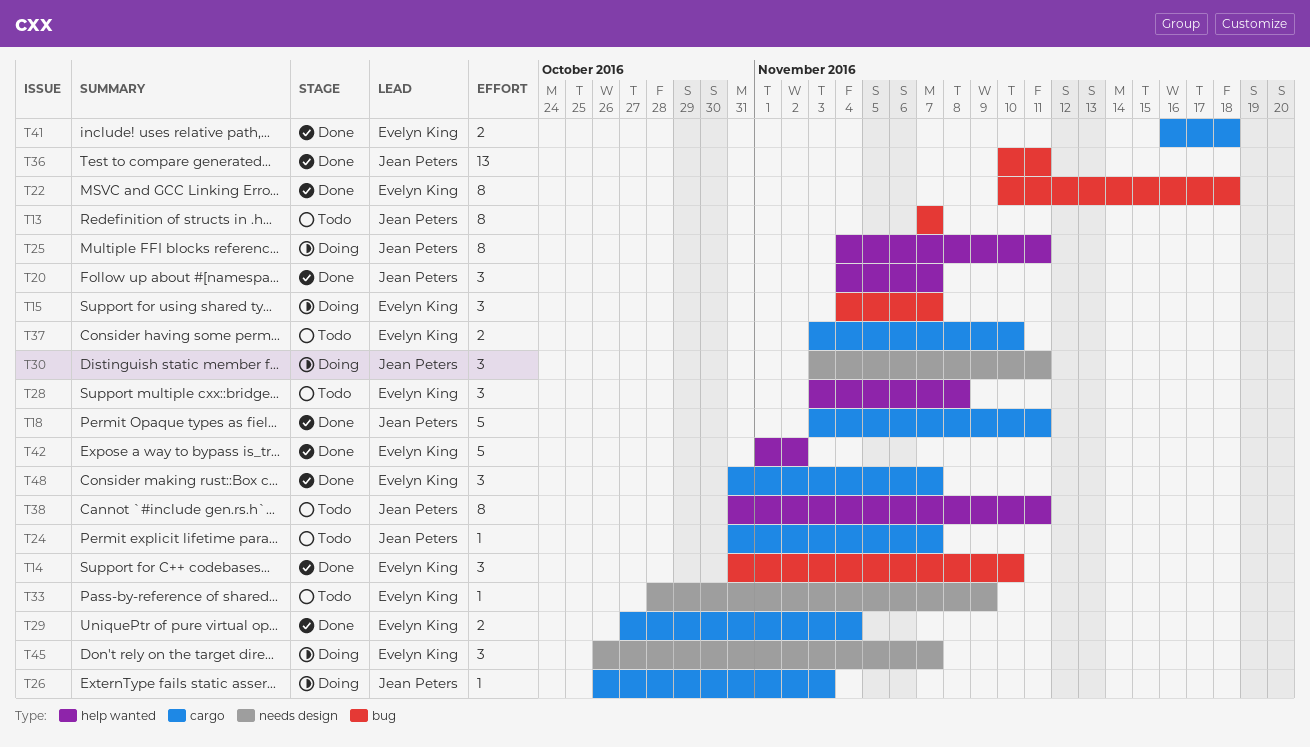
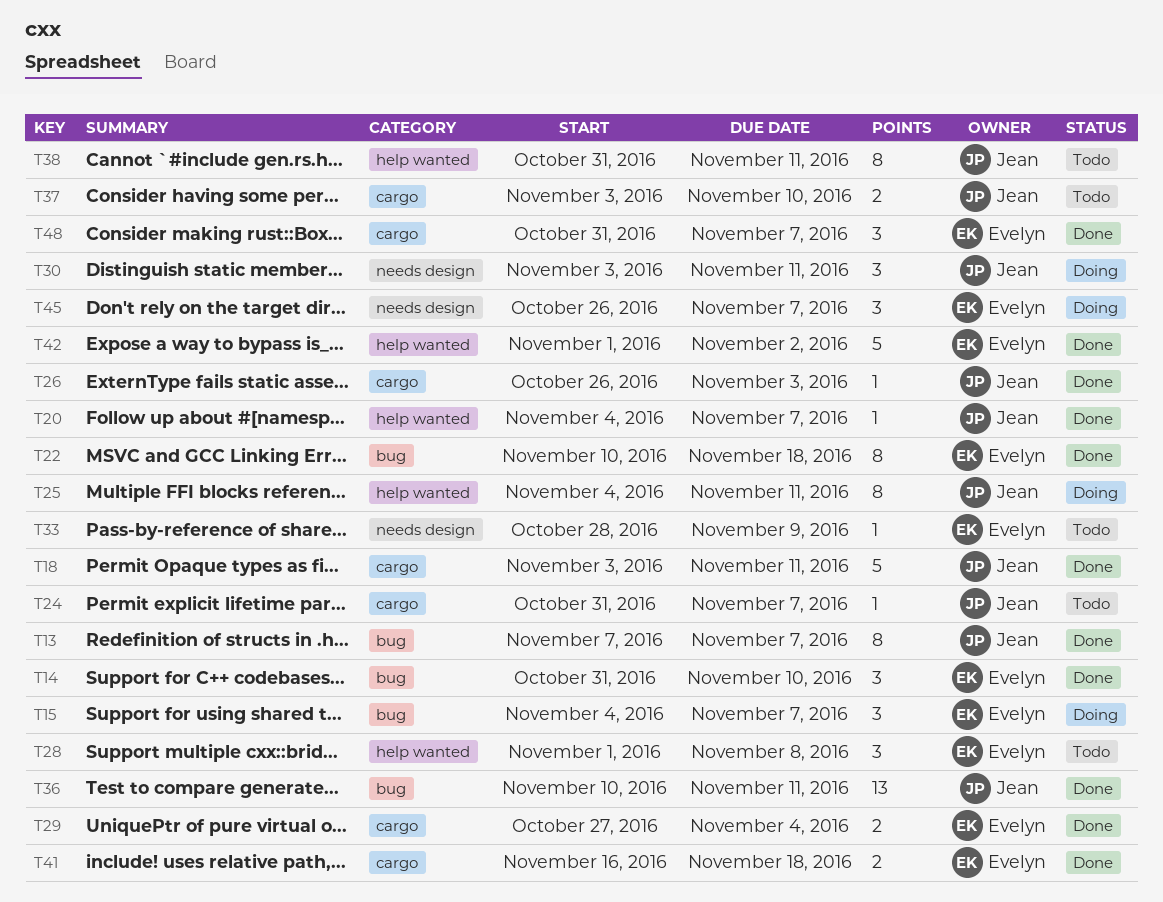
T13, status: Todo -> Done
T20, estimate: 3 -> 1
T26, status: Doing -> Done
T28, start: Nov 3 -> Nov 1
T37, owner: Evelyn King -> Jean Peters

